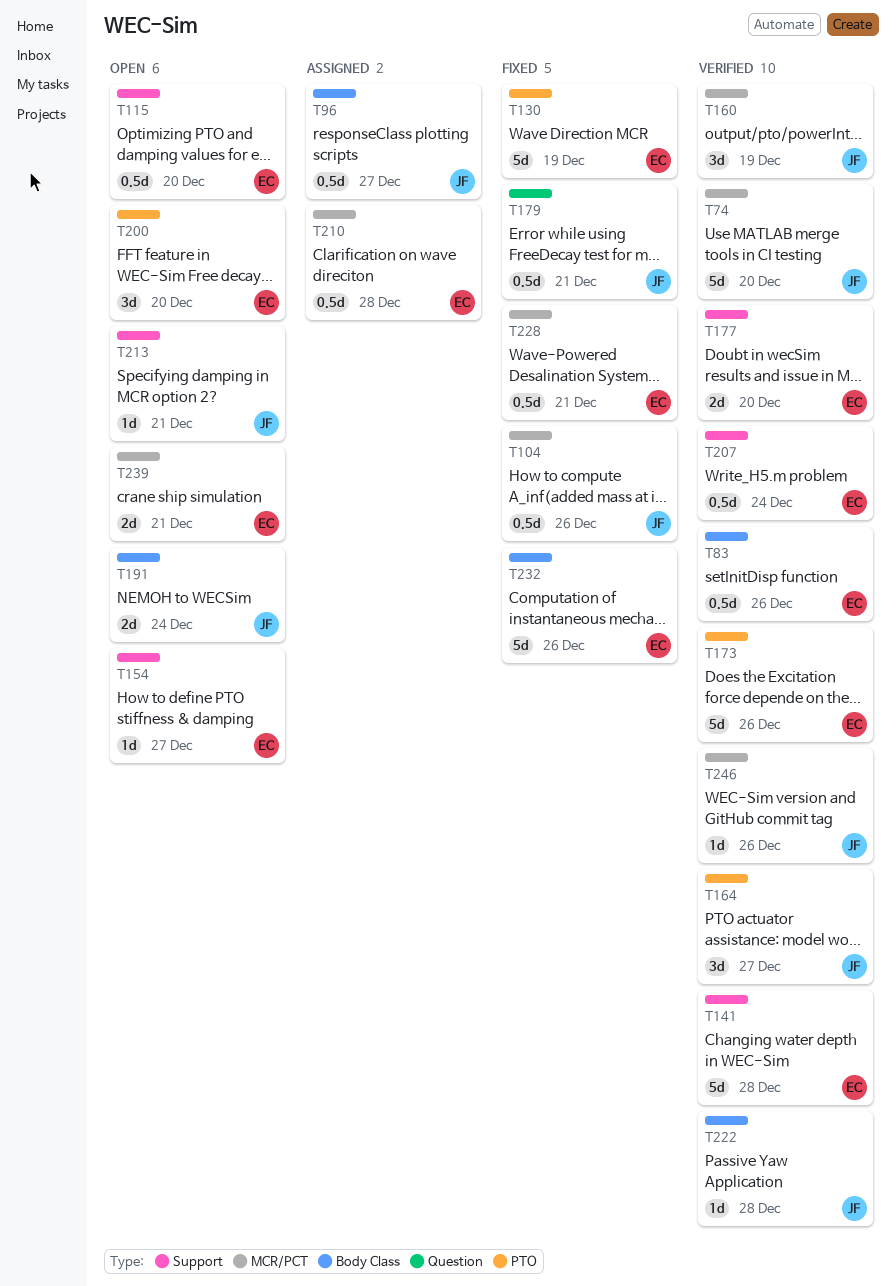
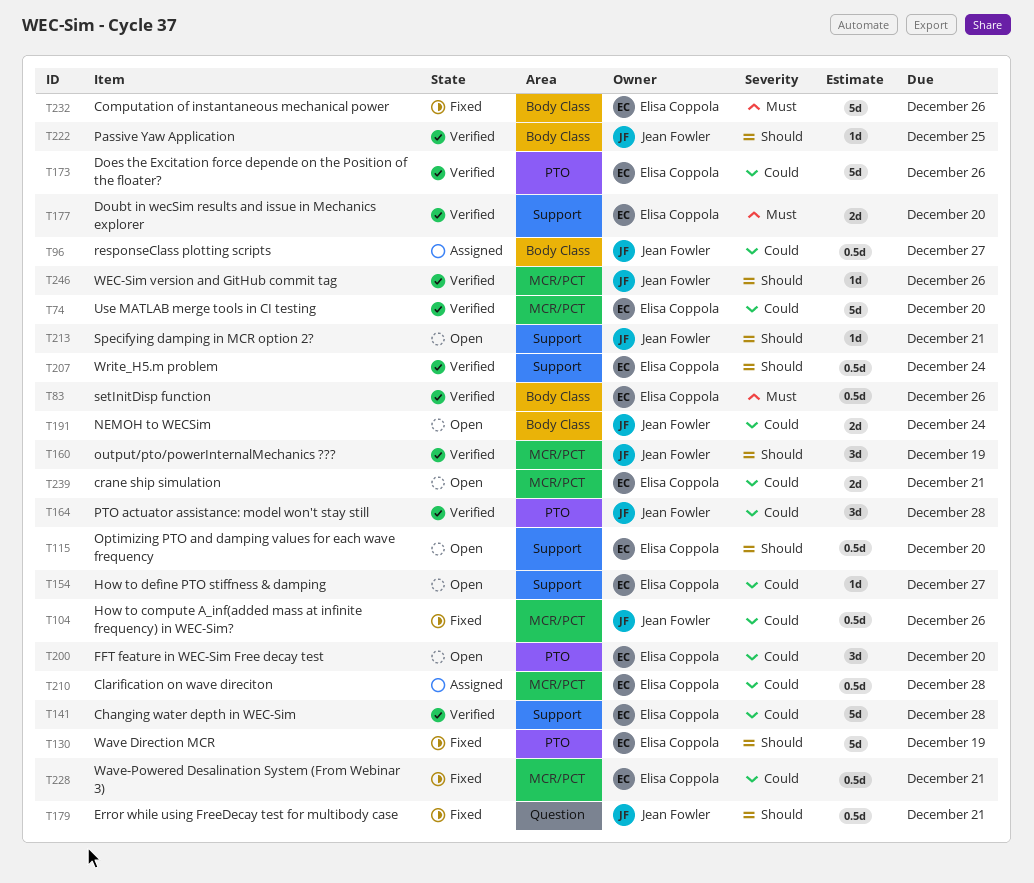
T74, owner: Jean Fowler -> Elisa Coppola
T164, due: Dec 27 -> Dec 28
T222, due: Dec 28 -> Dec 25

